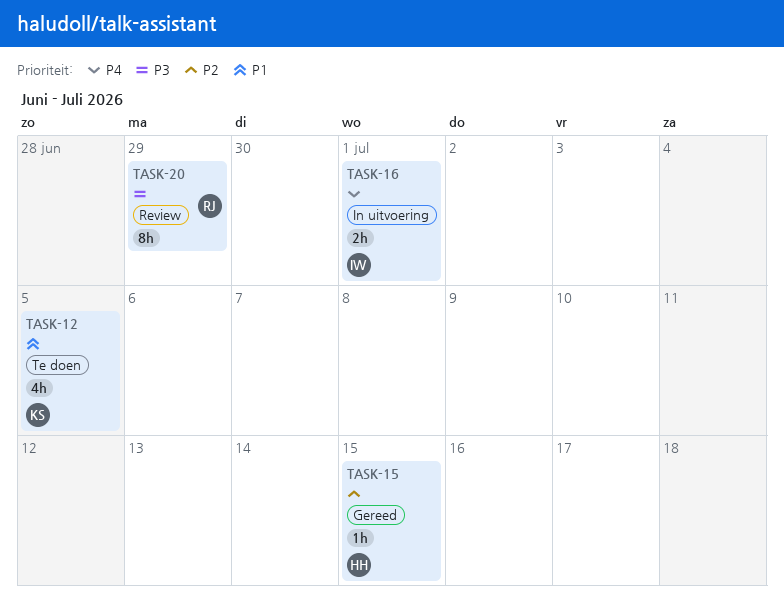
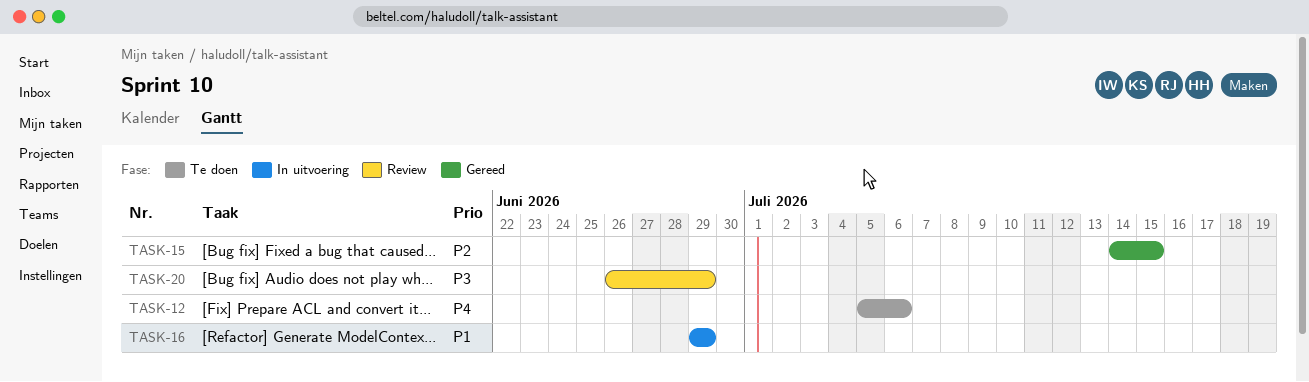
TASK-12, priority: P1 -> P4
TASK-12, due: Jul 5 -> Jul 6
TASK-16, priority: P4 -> P1
TASK-16, due: Jul 1 -> Jun 29

